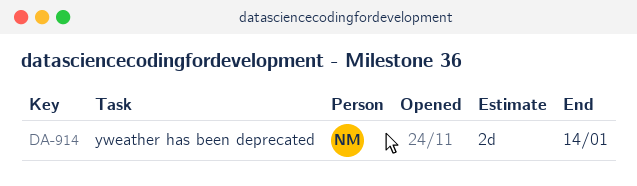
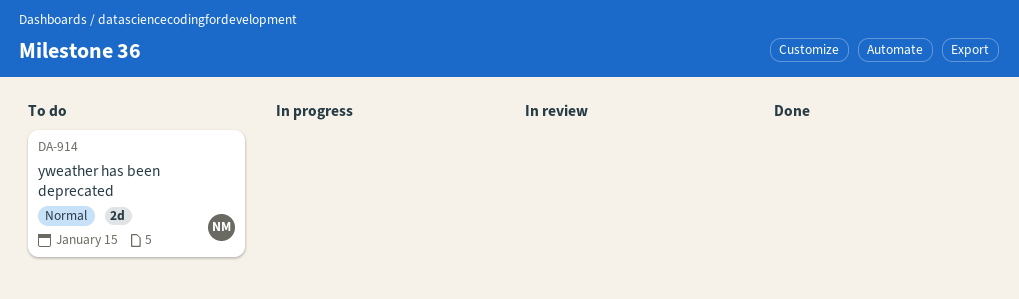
DA-914, due: Jan 14 -> Jan 15

